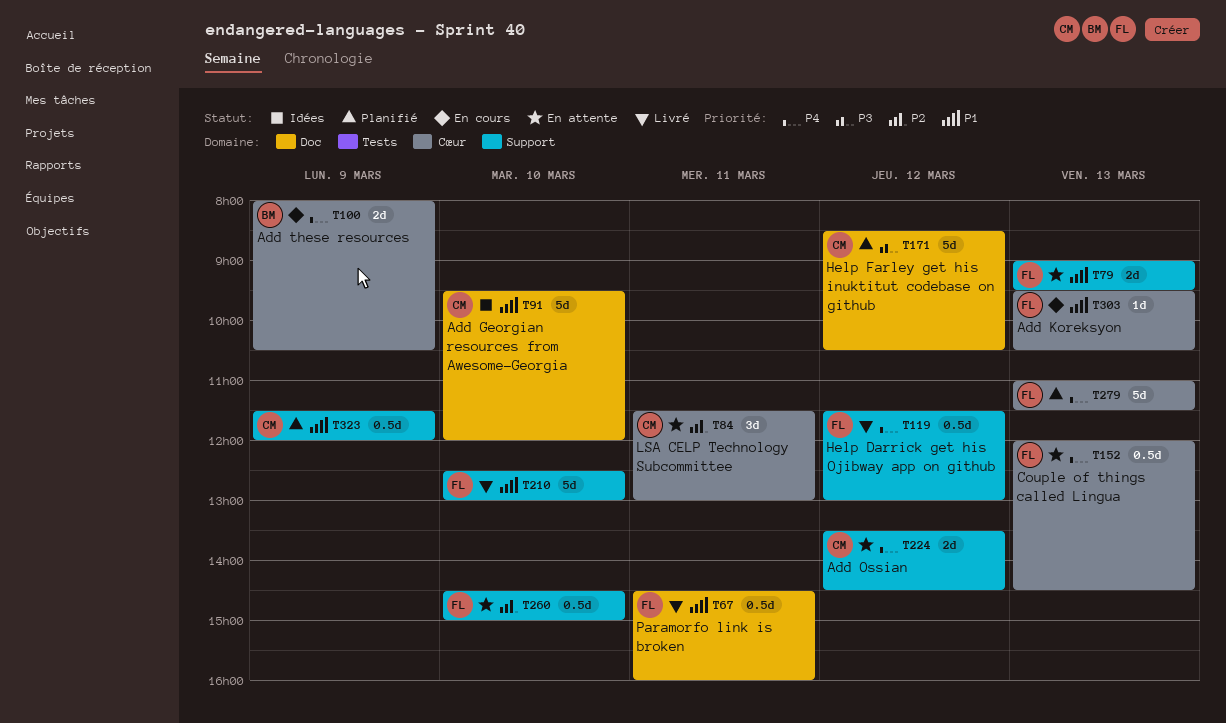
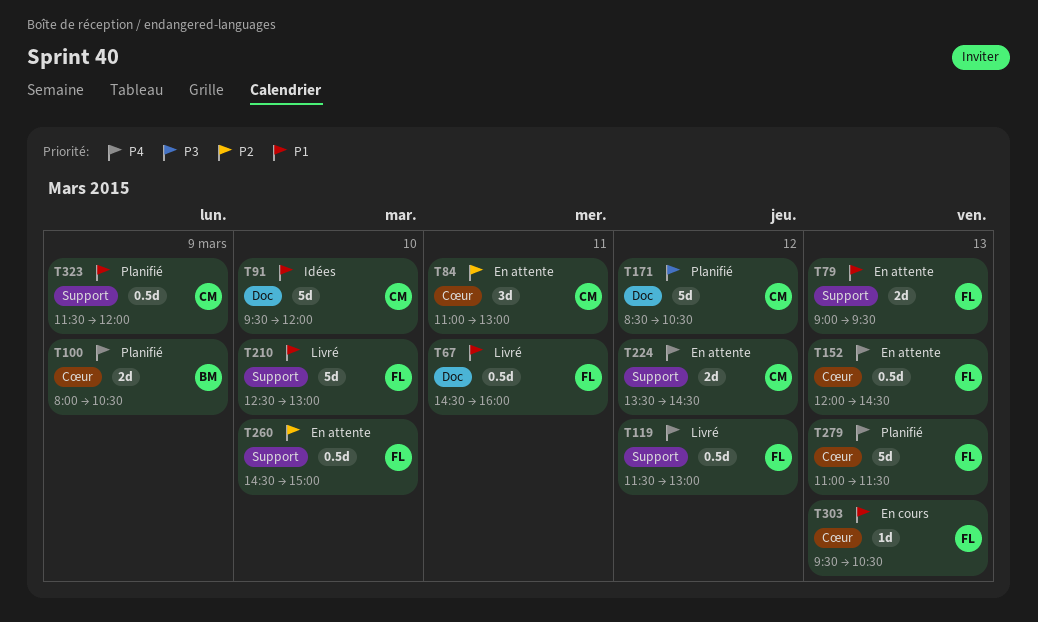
T84, begins: 11:30 -> 11:00
T100, status: En cours -> Planifié

